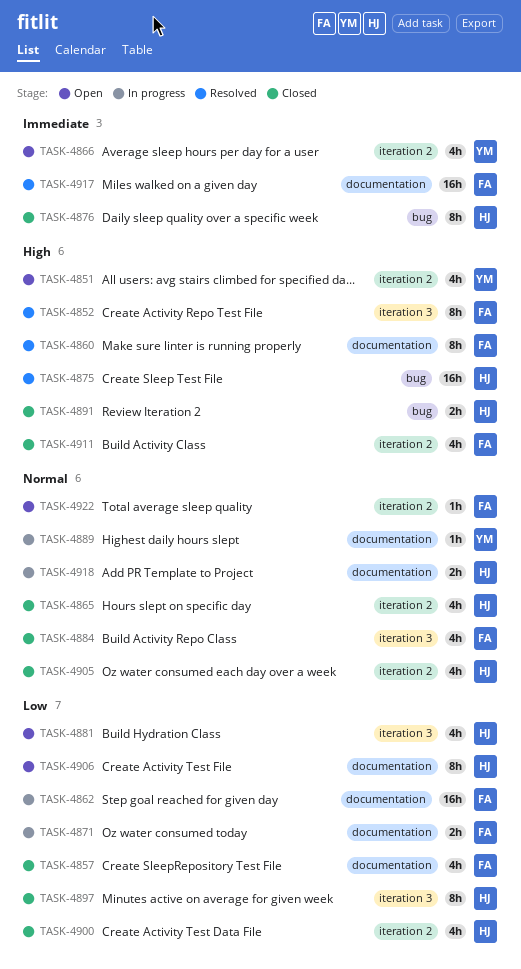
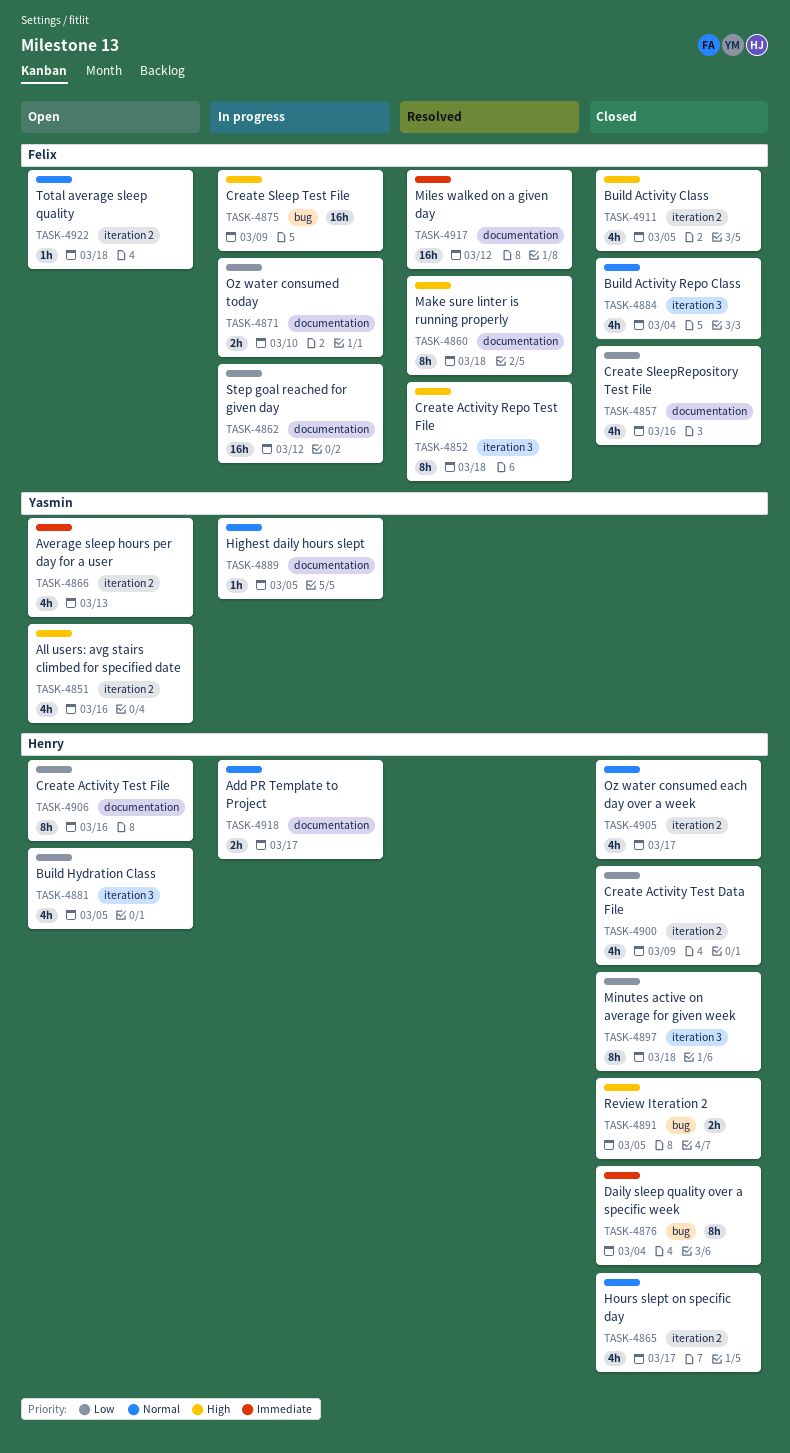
TASK-4875, status: Resolved -> In progress
TASK-4875, owner: Henry -> Felix

